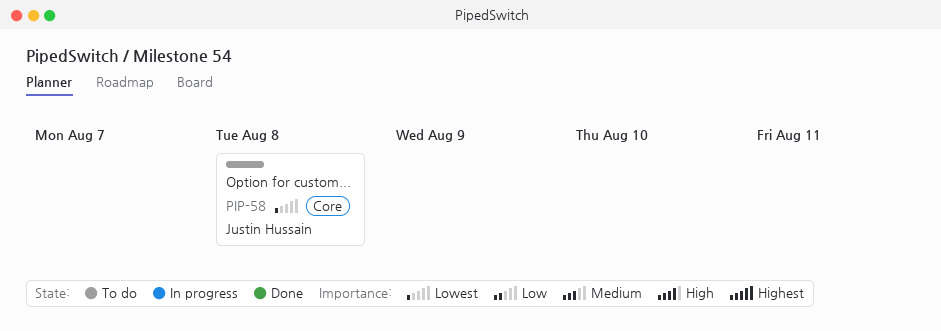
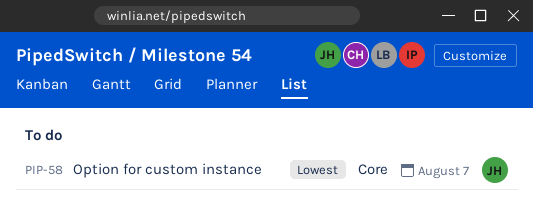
PIP-58, due: Aug 8 -> Aug 7

